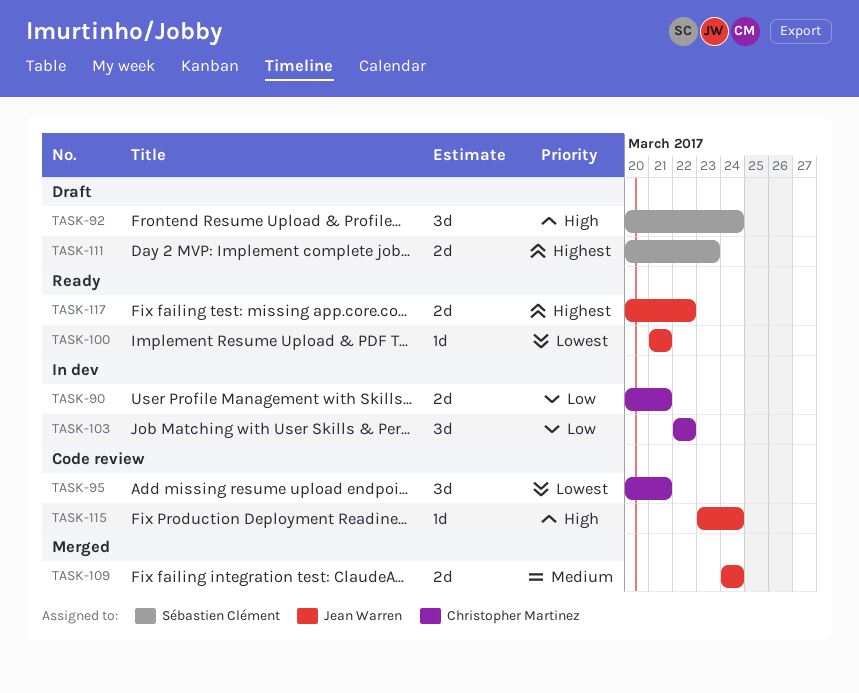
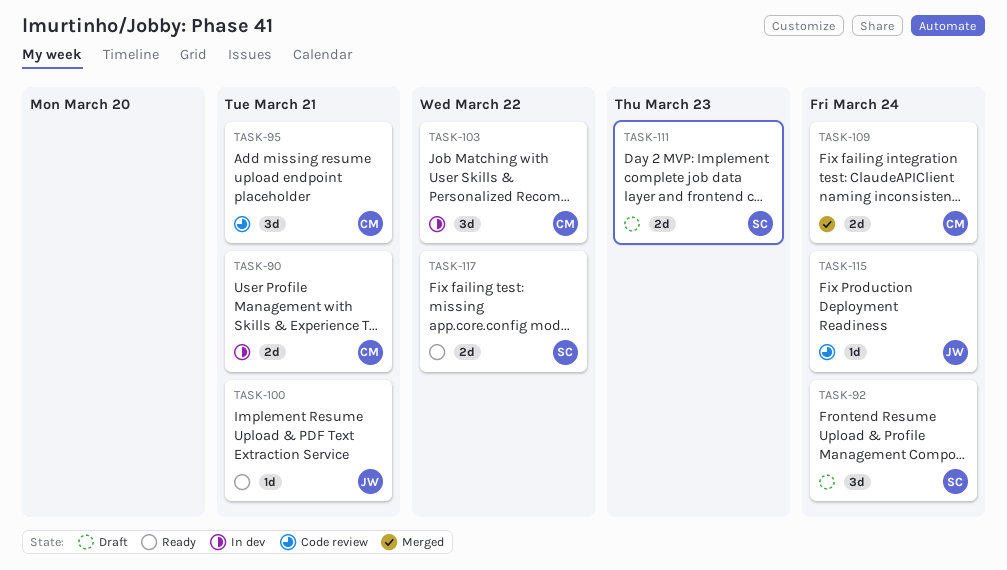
TASK-109, owner: Jean Warren -> Christopher Martinez
TASK-117, owner: Jean Warren -> Sébastien Clément

